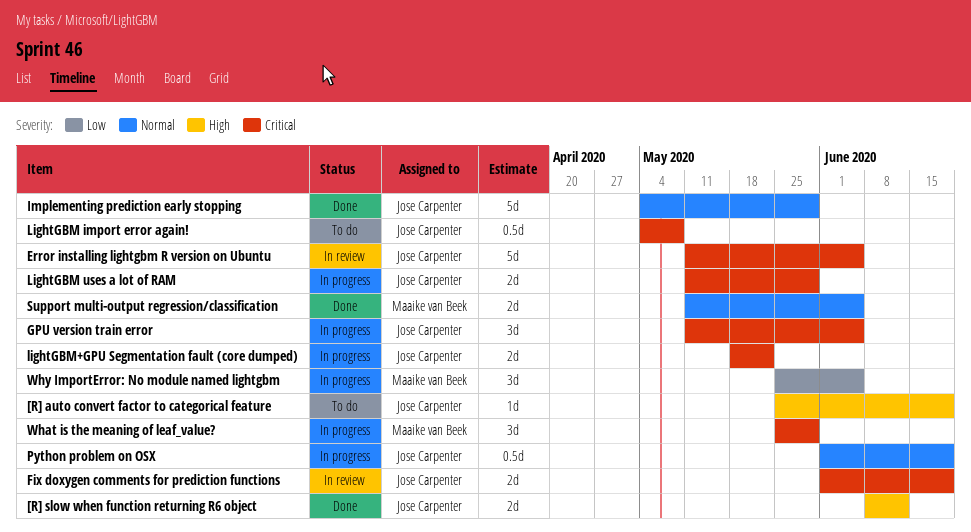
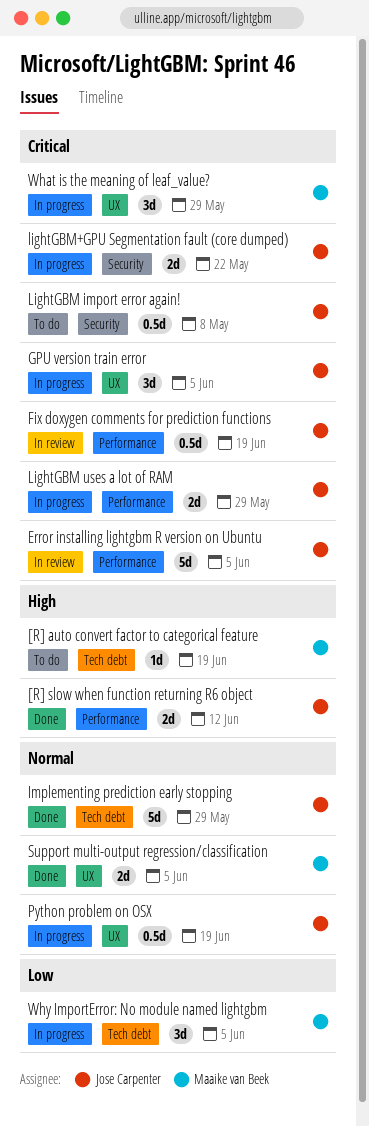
[R] auto convert factor to categorical feature, owner: Jose Carpenter -> Maaike van Beek
Fix doxygen comments for prediction functions, estimate: 2d -> 0.5d

